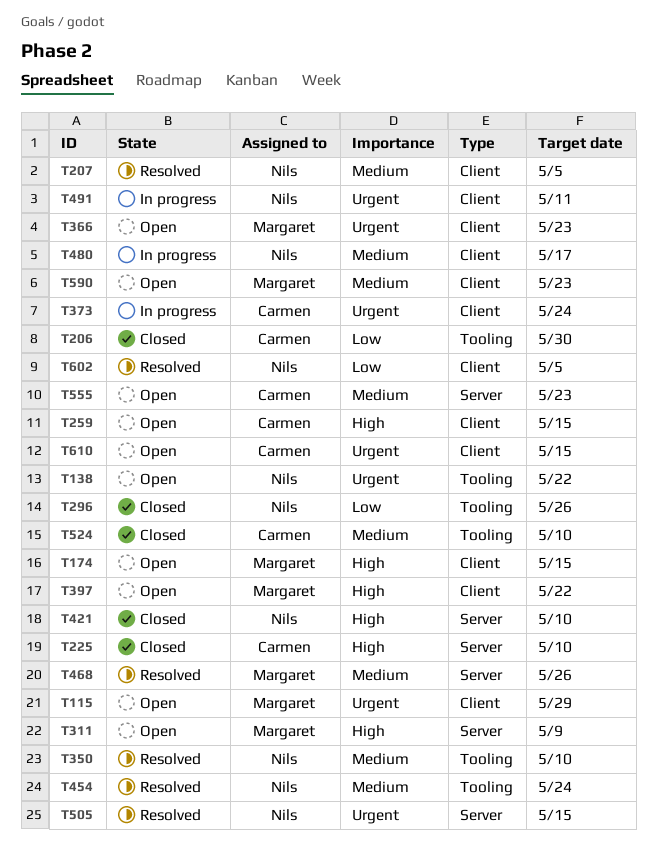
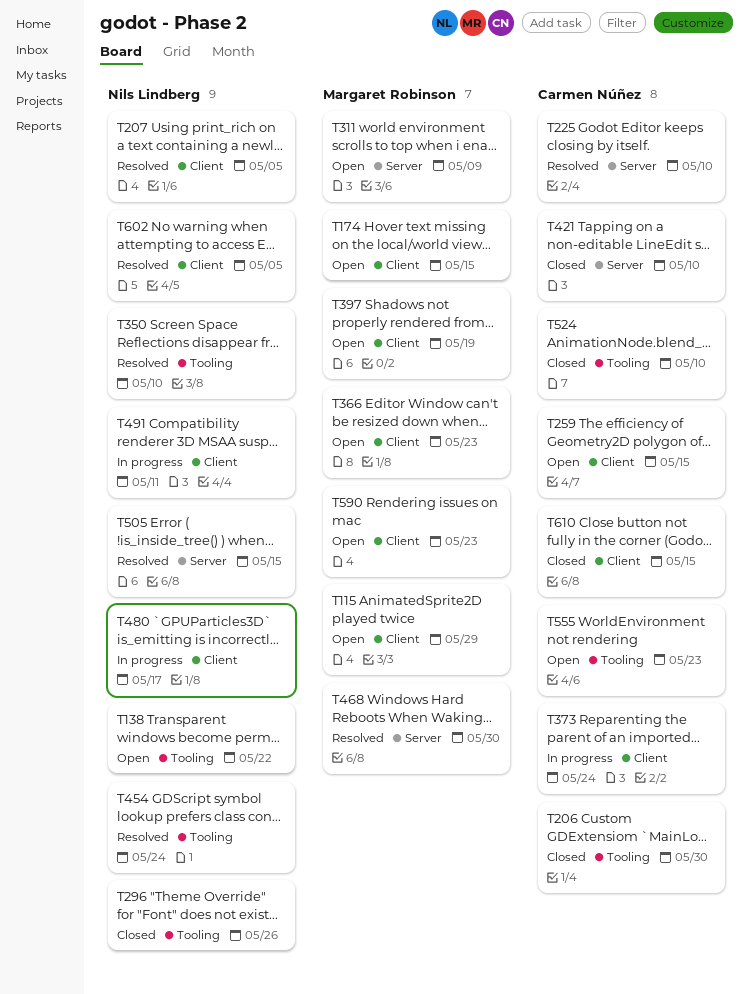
T225, status: Closed -> Resolved
T397, due: May 22 -> May 19
T421, owner: Nils Lindberg -> Carmen Núñez
T468, due: May 26 -> May 30
T555, label: Server -> Tooling
T610, status: Open -> Closed

